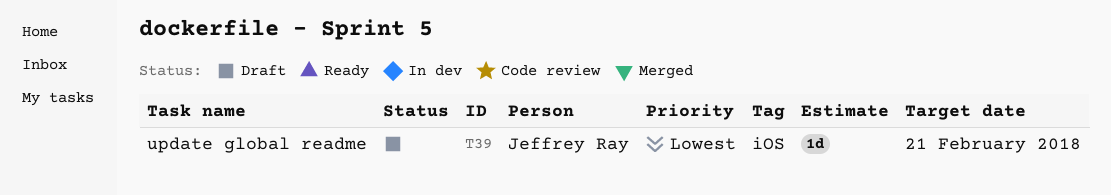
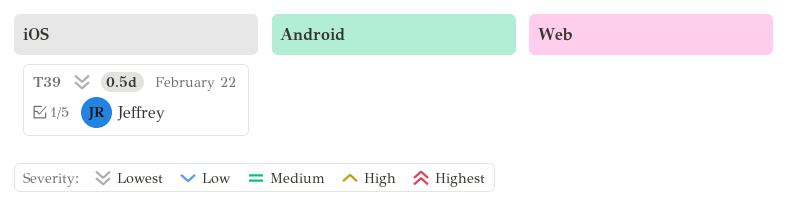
T39, estimate: 1d -> 0.5d
T39, due: Feb 21 -> Feb 22

